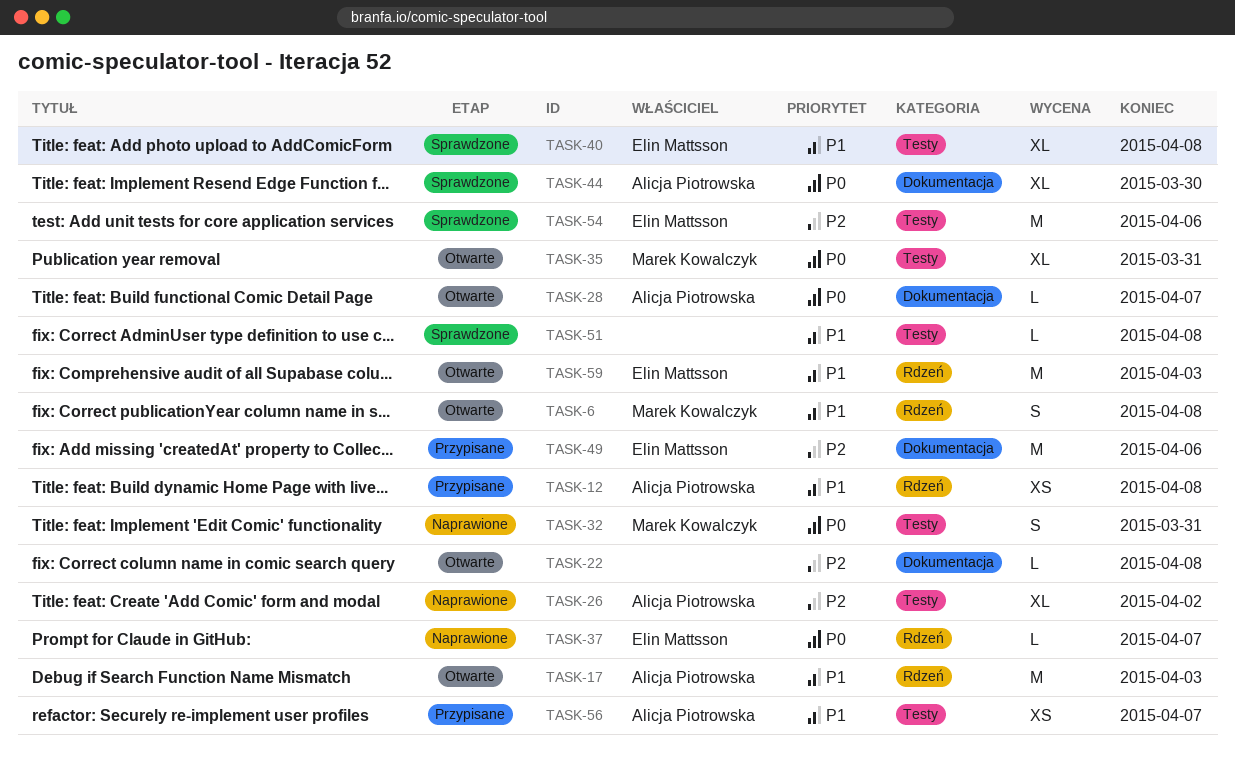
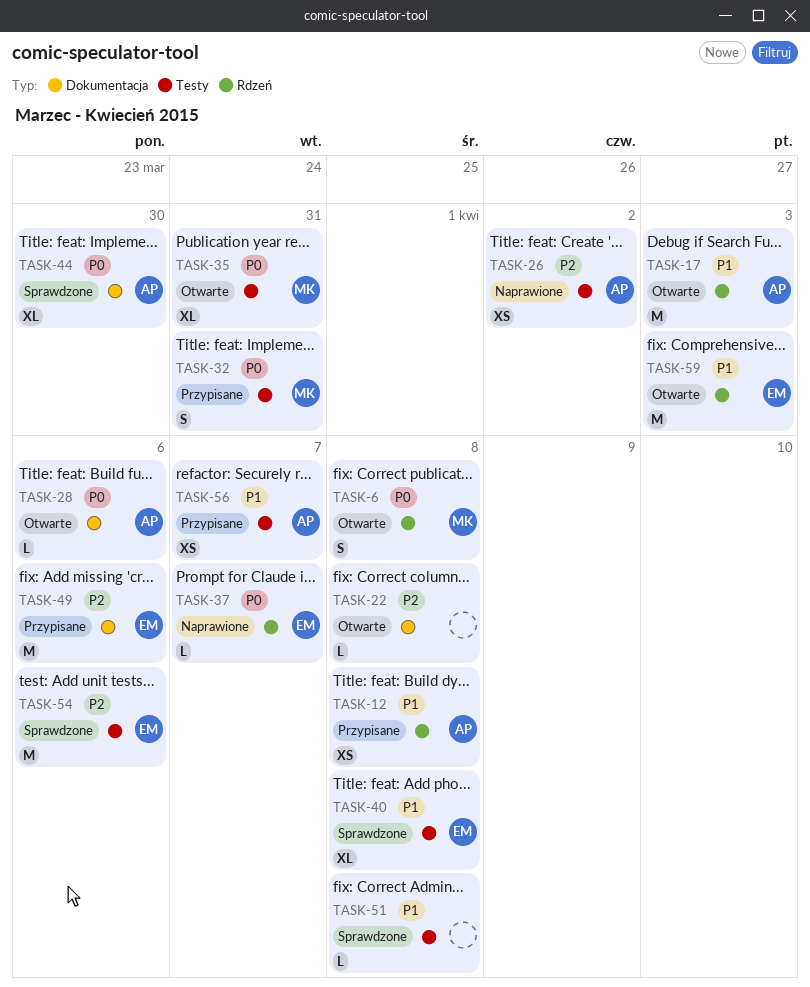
TASK-6, priority: P1 -> P0
TASK-26, estimate: XL -> XS
TASK-28, due: Apr 7 -> Apr 6
TASK-32, status: Naprawione -> Przypisane

